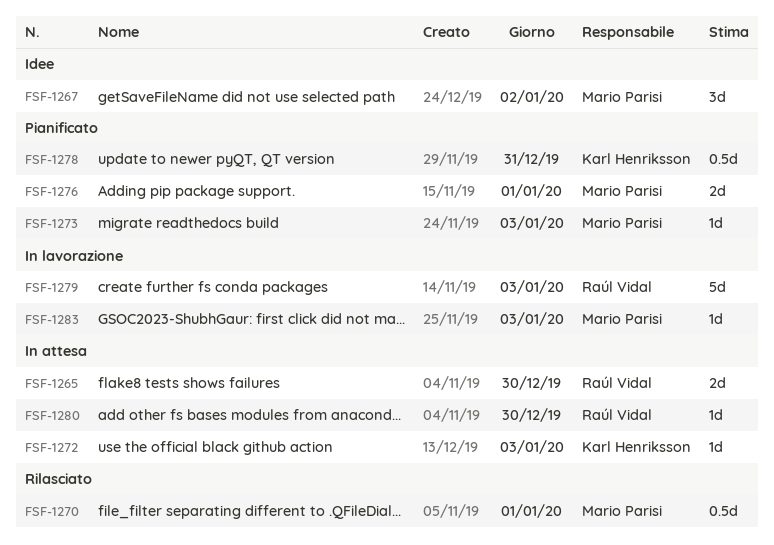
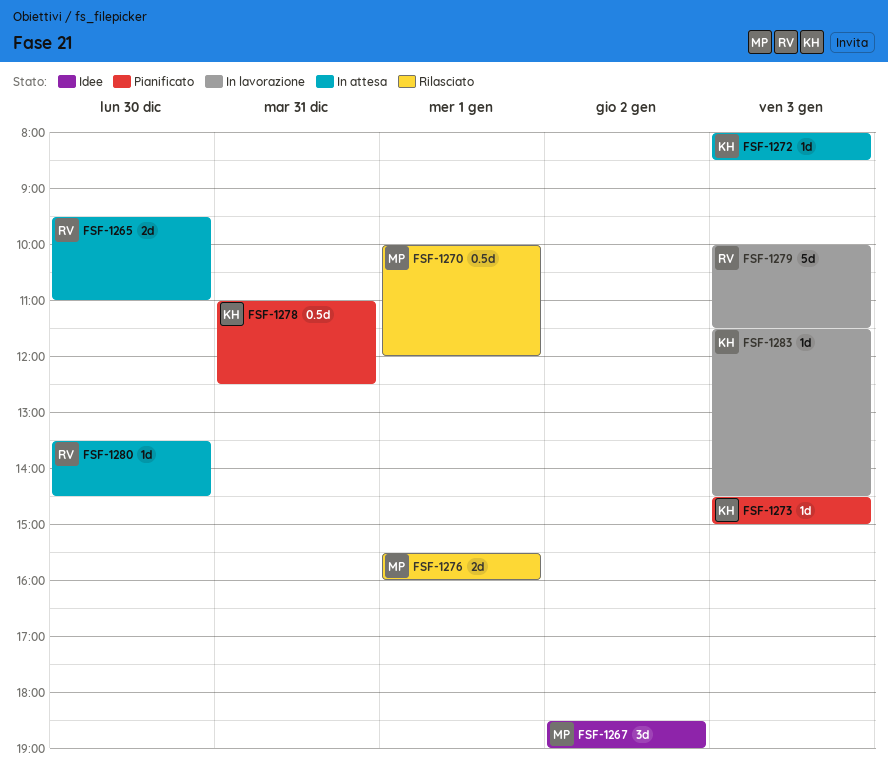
FSF-1273, owner: Mario Parisi -> Karl Henriksson
FSF-1276, status: Pianificato -> Rilasciato
FSF-1283, owner: Mario Parisi -> Karl Henriksson

